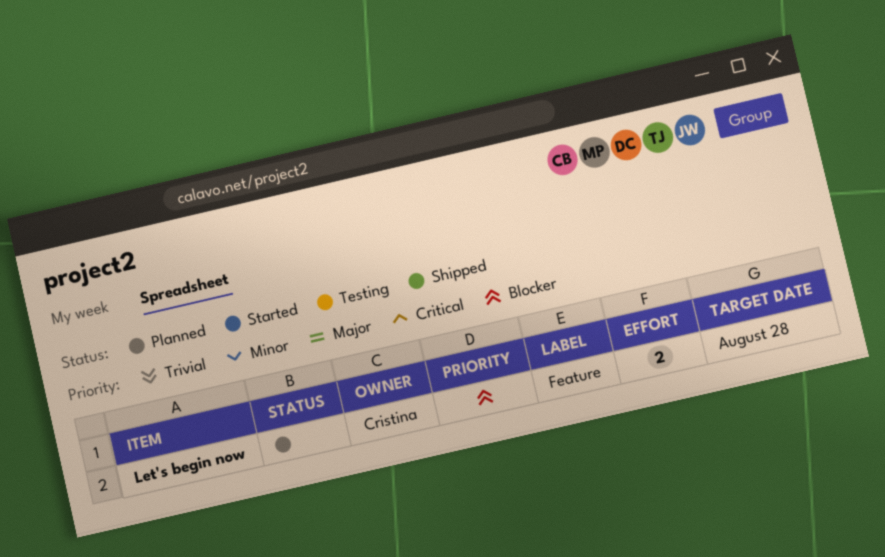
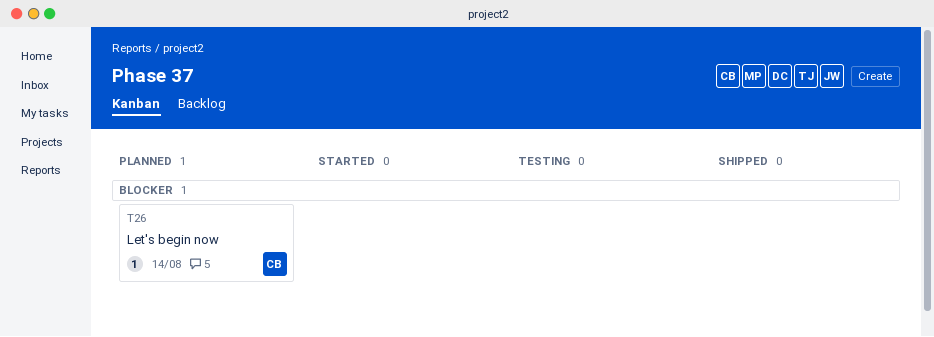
Let's begin now, estimate: 2 -> 1
Let's begin now, due: Aug 28 -> Aug 14

